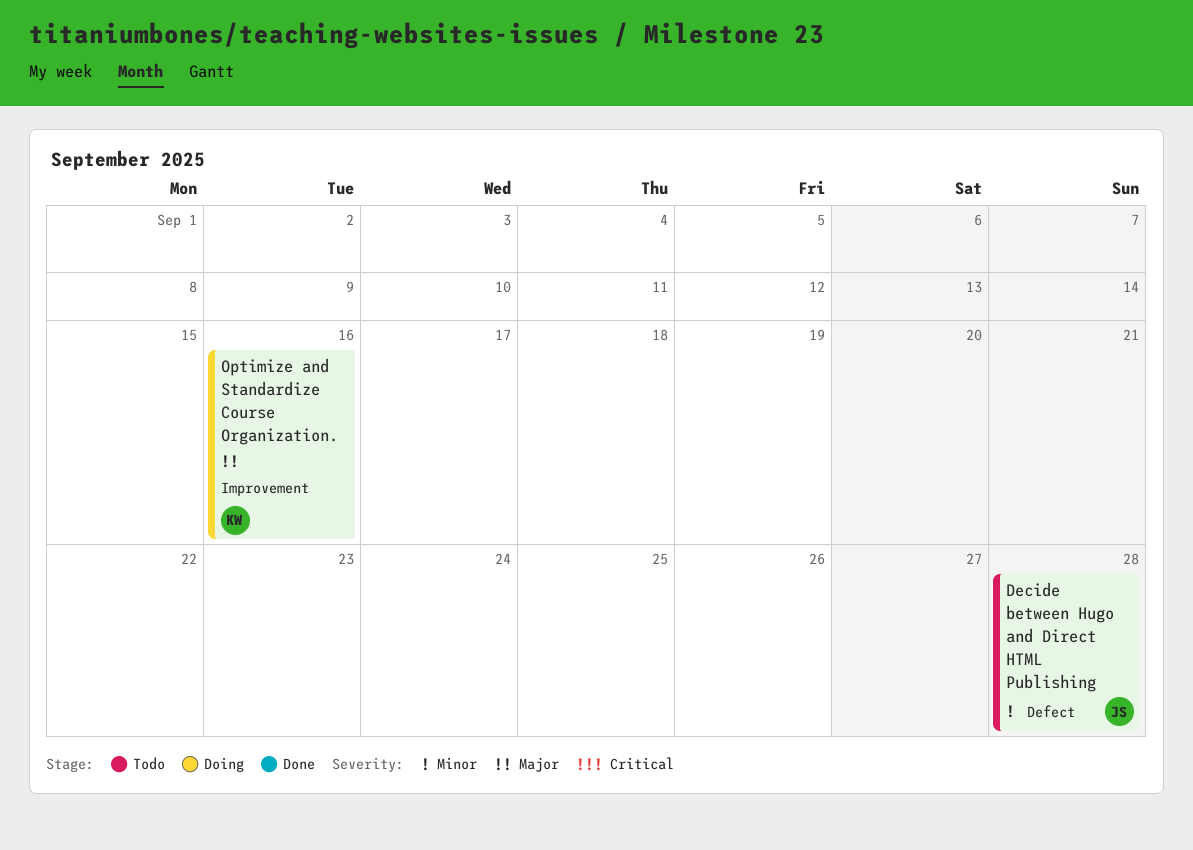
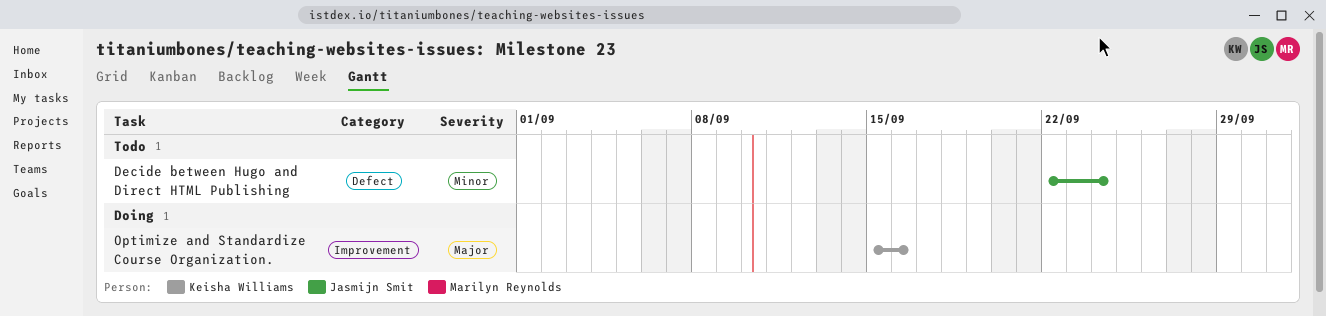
Decide between Hugo and Direct HTML Publishing, due: Sep 28 -> Sep 24

